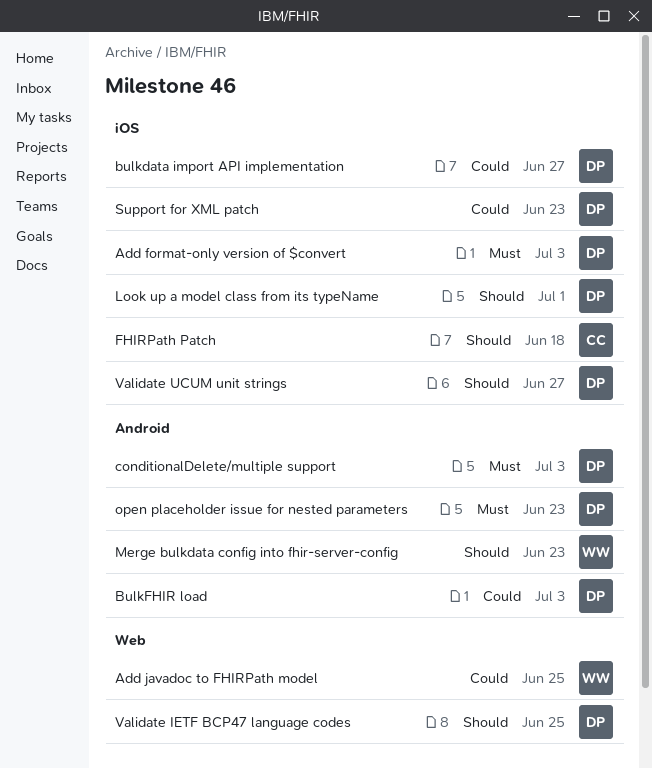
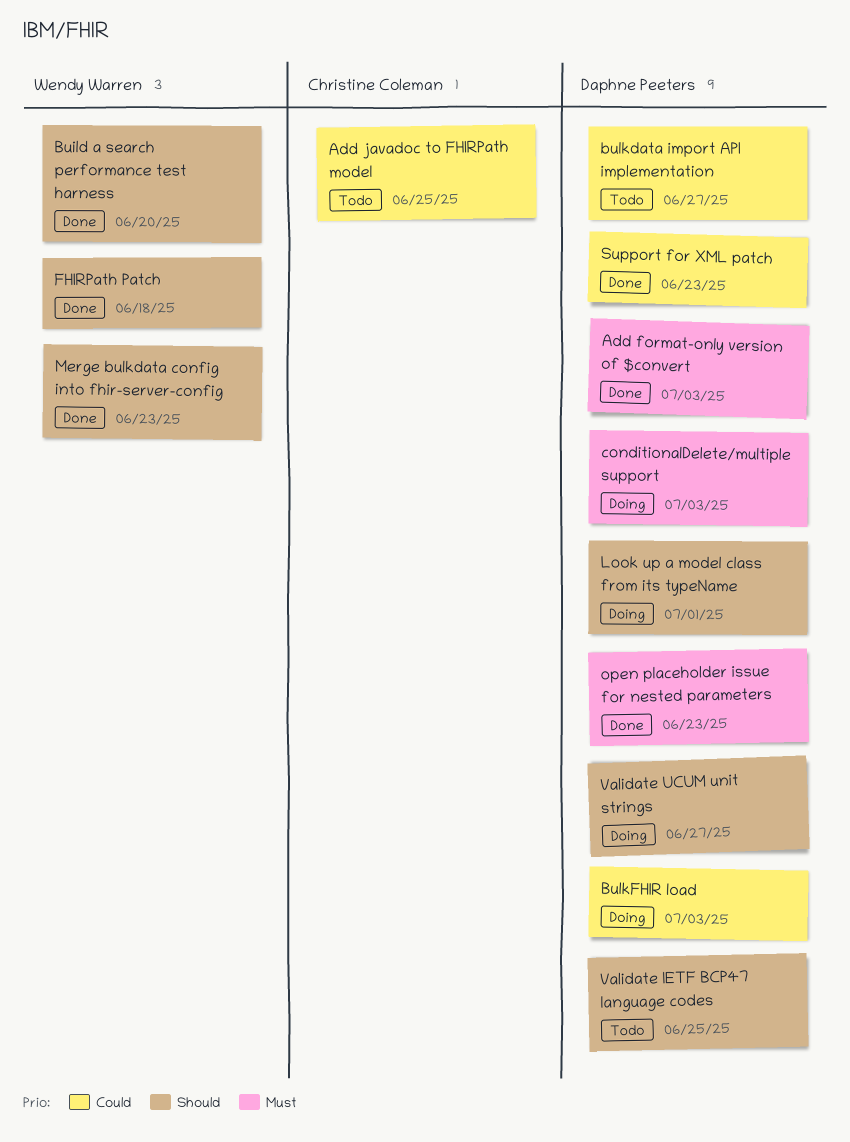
Add javadoc to FHIRPath model, owner: Wendy Warren -> Christine Coleman
Build a search performance test harness: none -> present
FHIRPath Patch, owner: Christine Coleman -> Wendy Warren

